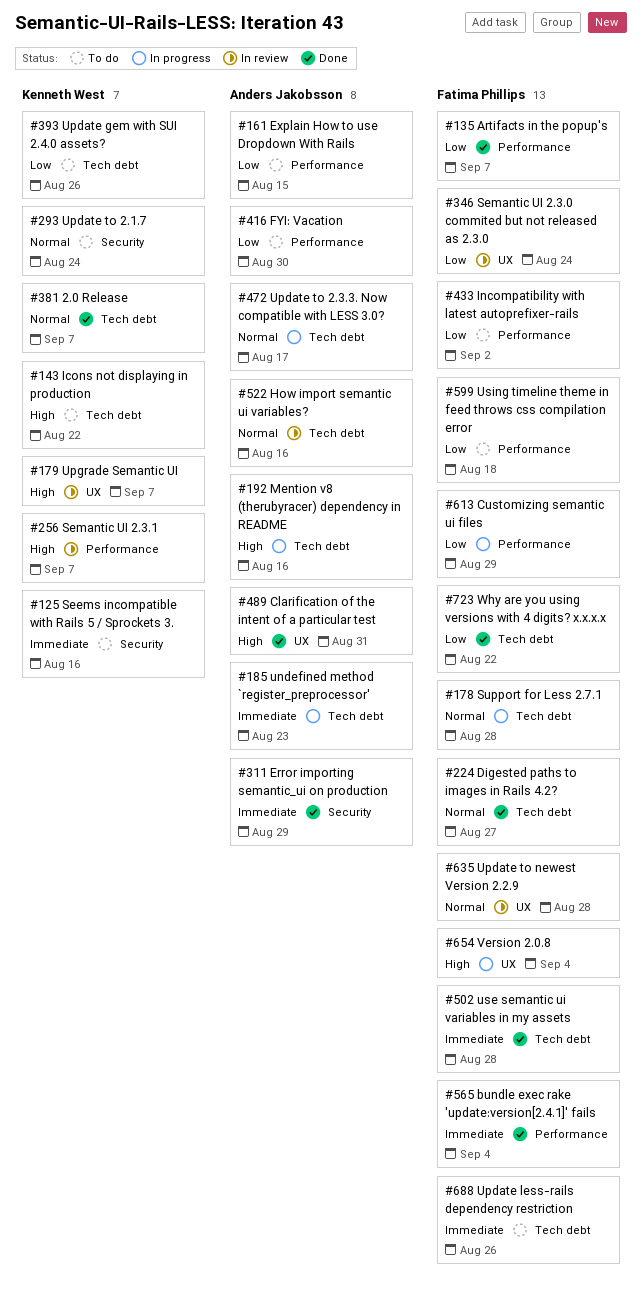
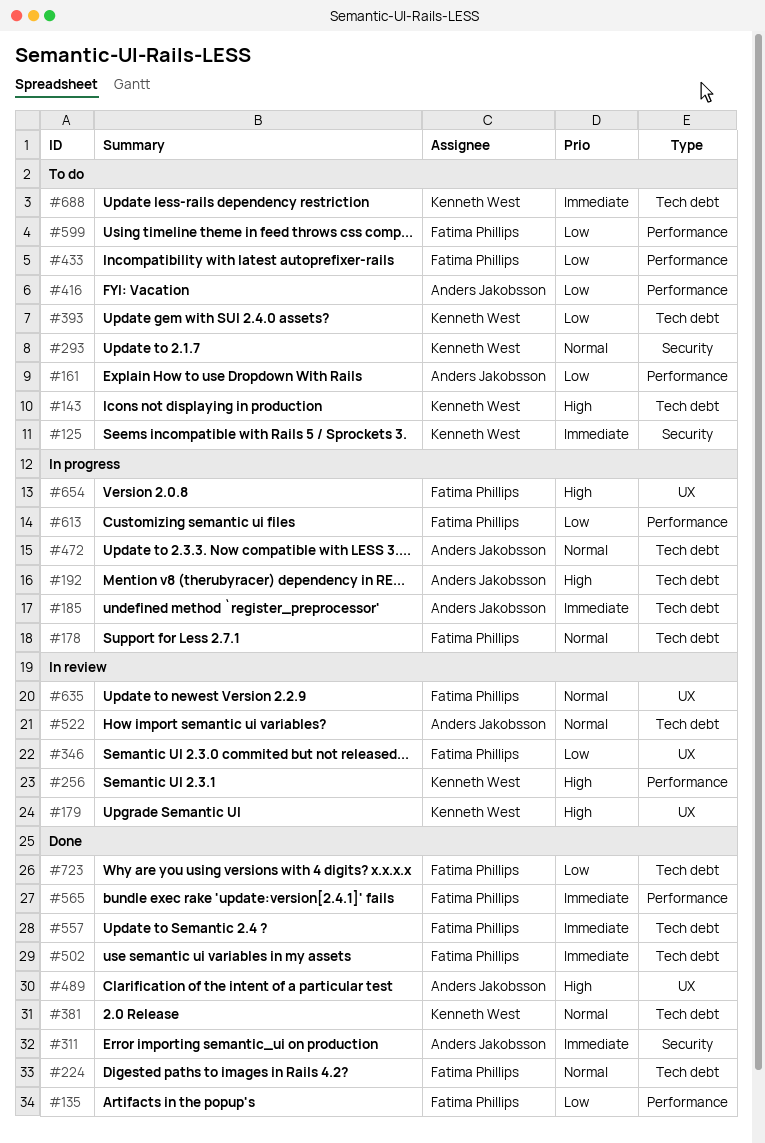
#557: none -> present
#688, owner: Fatima Phillips -> Kenneth West

